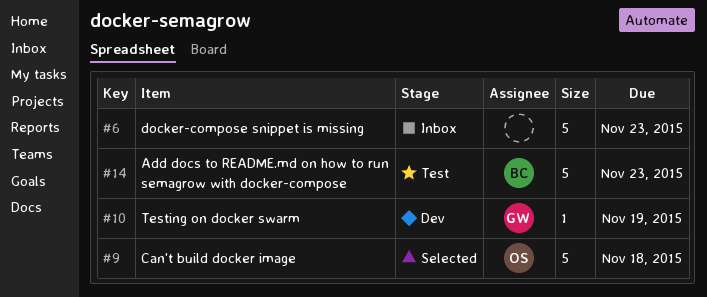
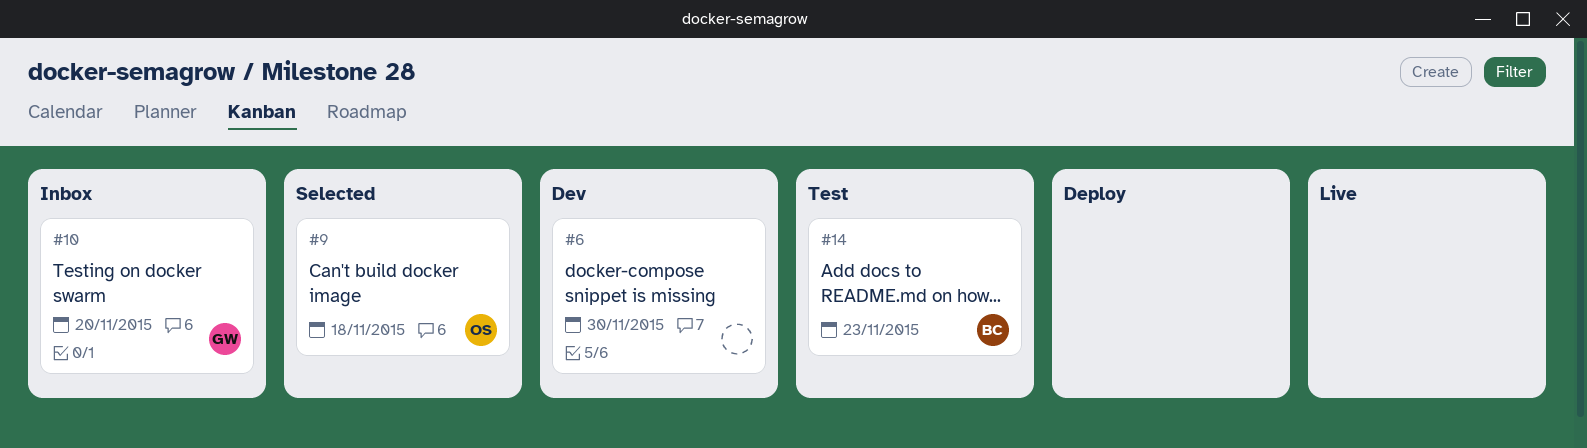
#6, status: Inbox -> Dev
#6, due: Nov 23 -> Nov 30
#10, status: Dev -> Inbox
#10, due: Nov 19 -> Nov 20

